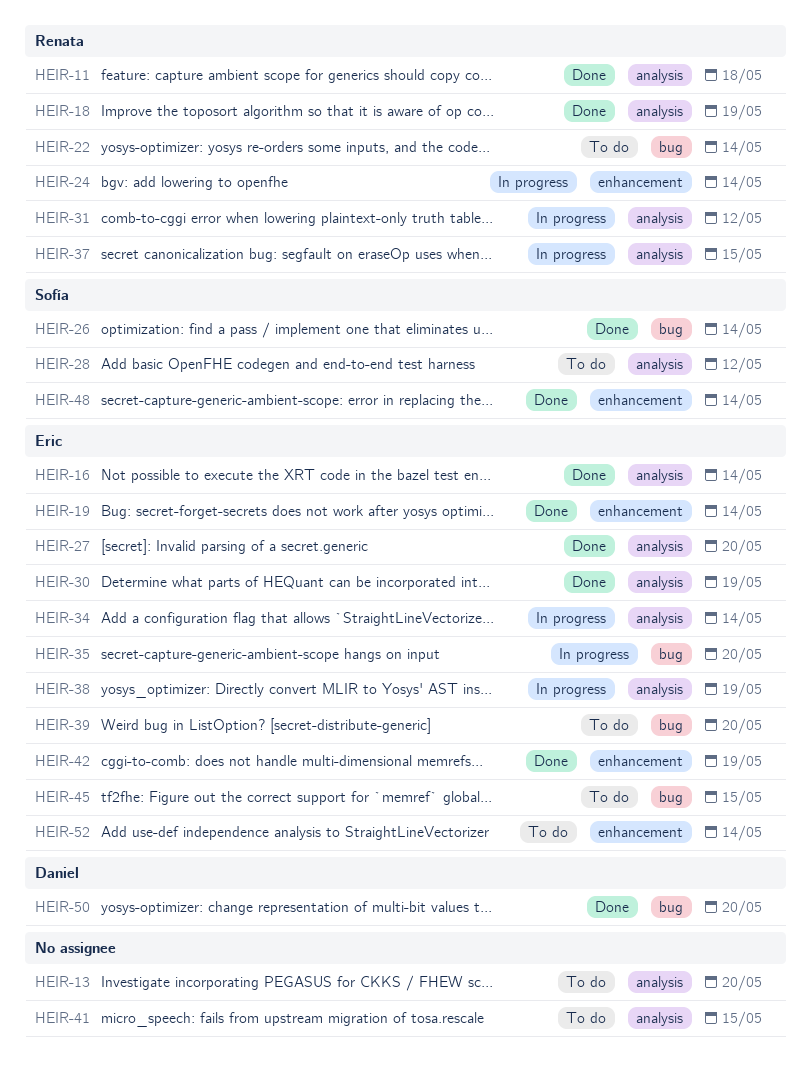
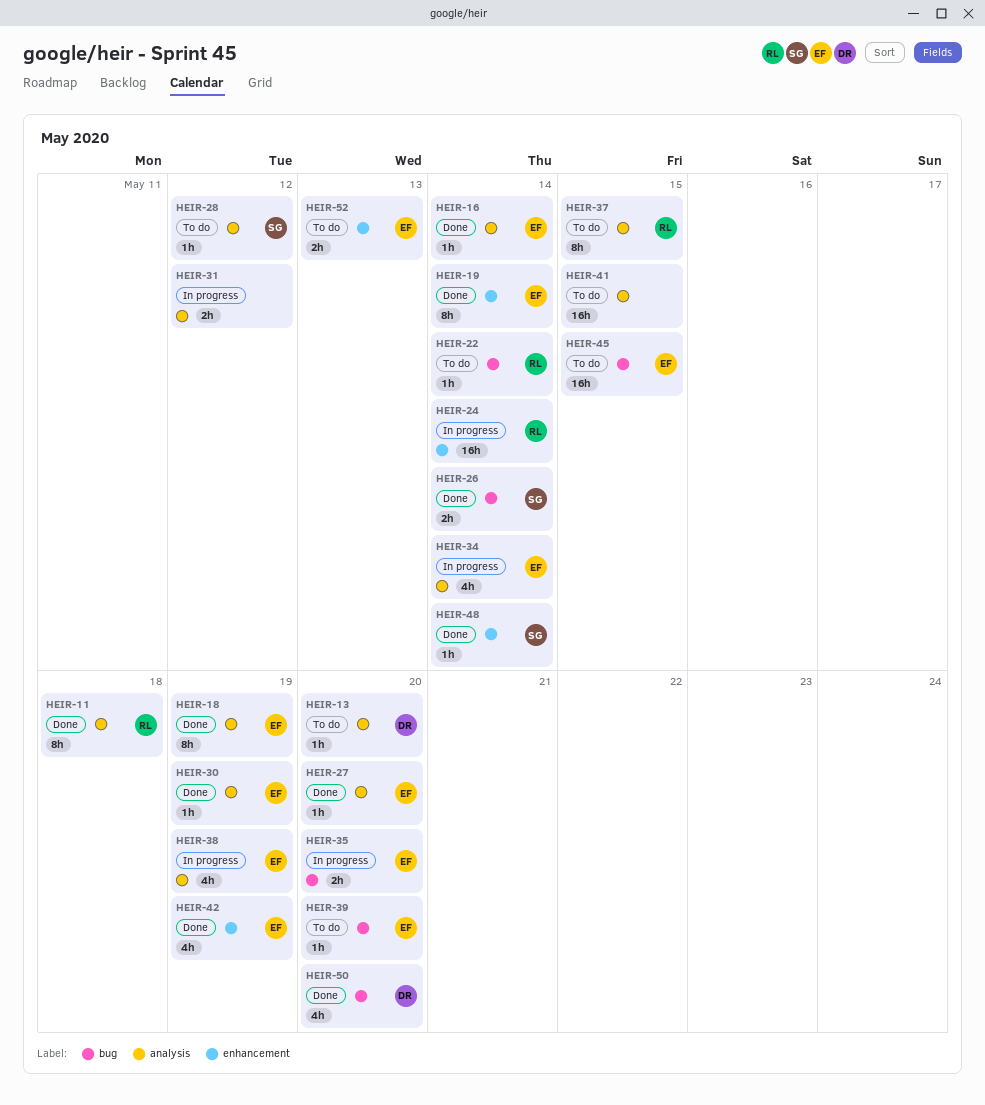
HEIR-13, owner: none -> Daniel
HEIR-18, owner: Renata -> Eric
HEIR-31, owner: Renata -> none
HEIR-37, status: In progress -> To do
HEIR-52, due: May 14 -> May 13

